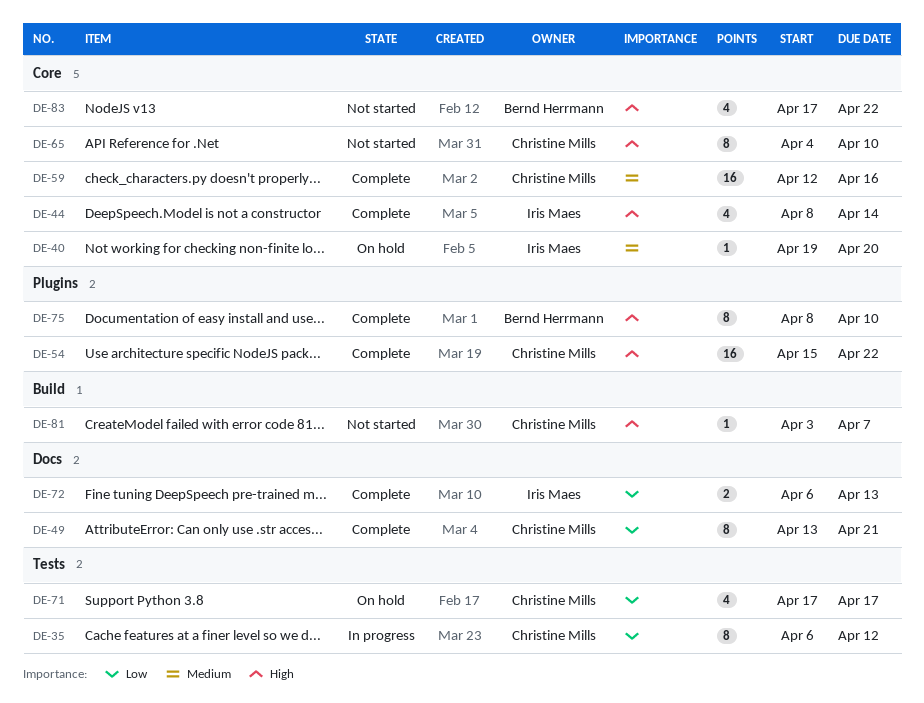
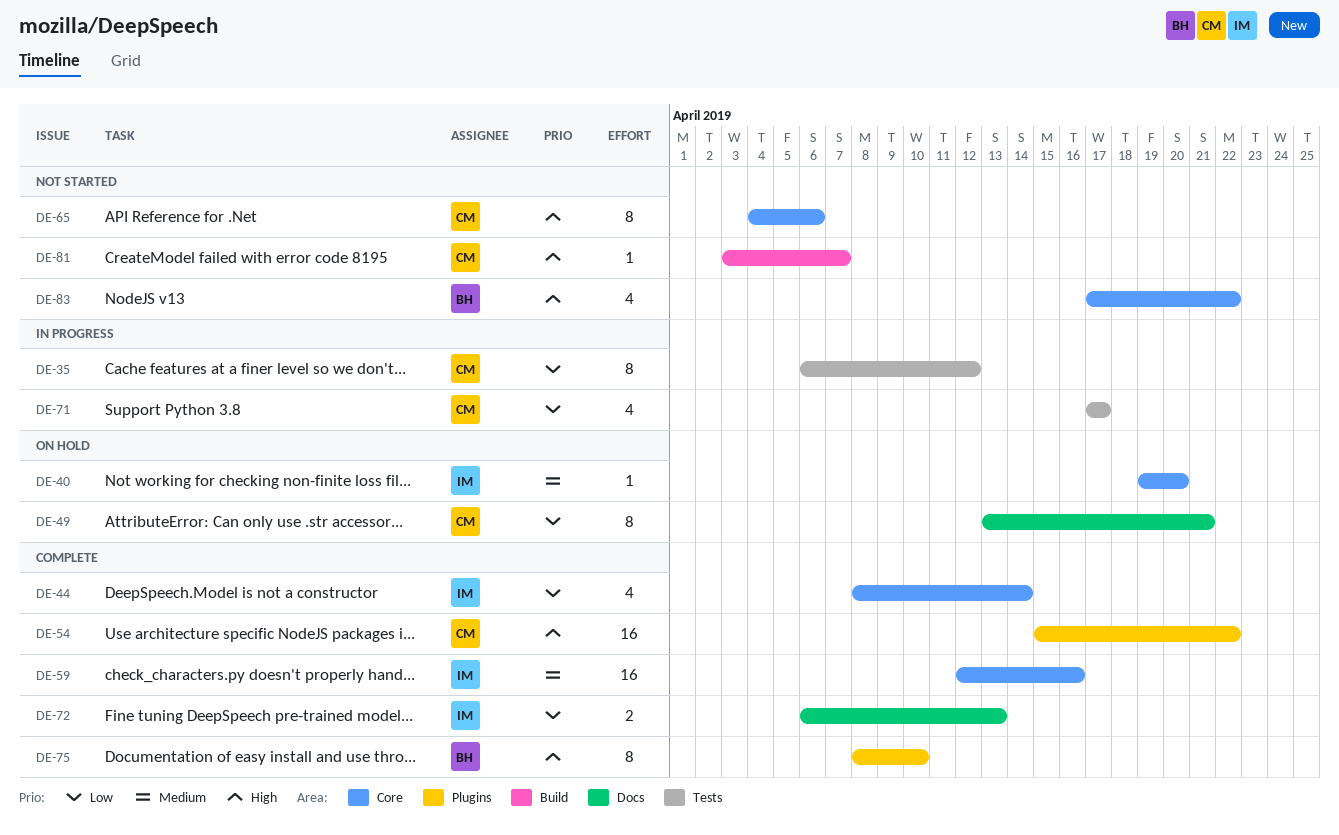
DE-44, priority: High -> Low
DE-49, status: Complete -> On hold
DE-59, owner: Christine Mills -> Iris Maes
DE-65, due: Apr 10 -> Apr 6
DE-71, status: On hold -> In progress

